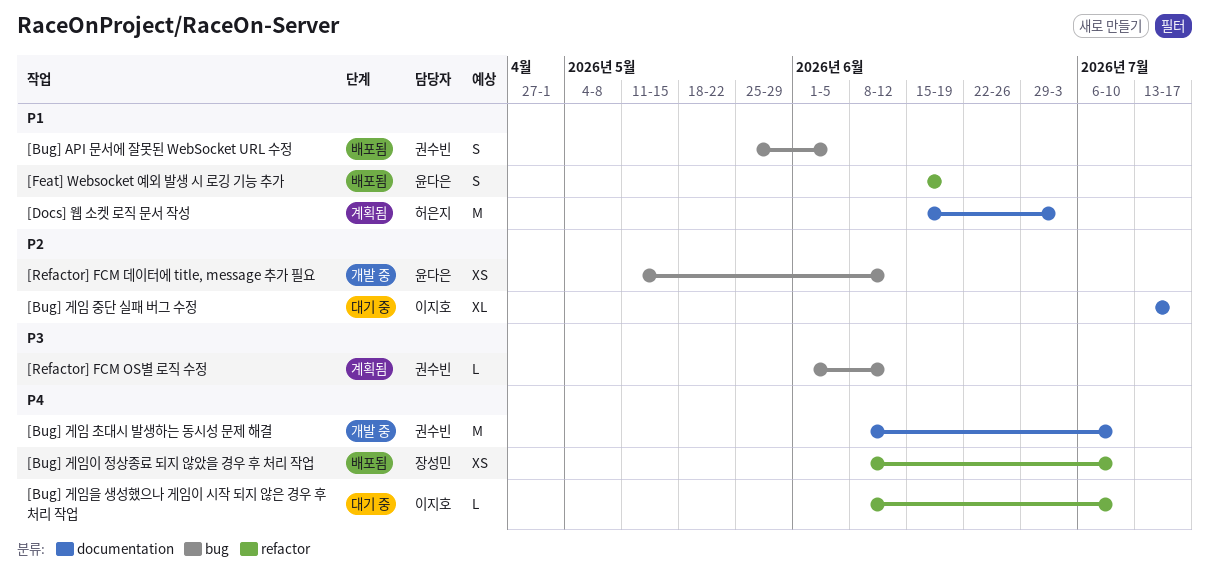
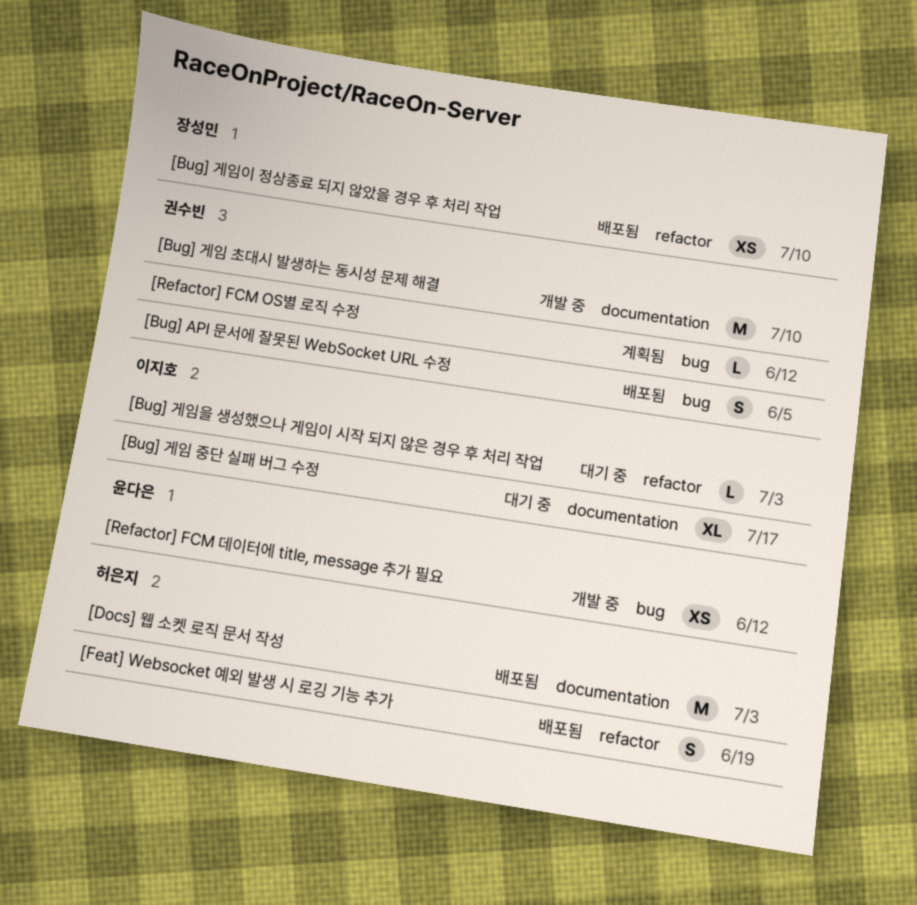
[Bug] 게임을 생성했으나 게임이 시작 되지 않은 경우 후 처리 작업, due: Jul 10 -> Jul 3
[Docs] 웹 소켓 로직 문서 작성, status: 계획됨 -> 배포됨
[Feat] Websocket 예외 발생 시 로깅 기능 추가, owner: 윤다은 -> 허은지

